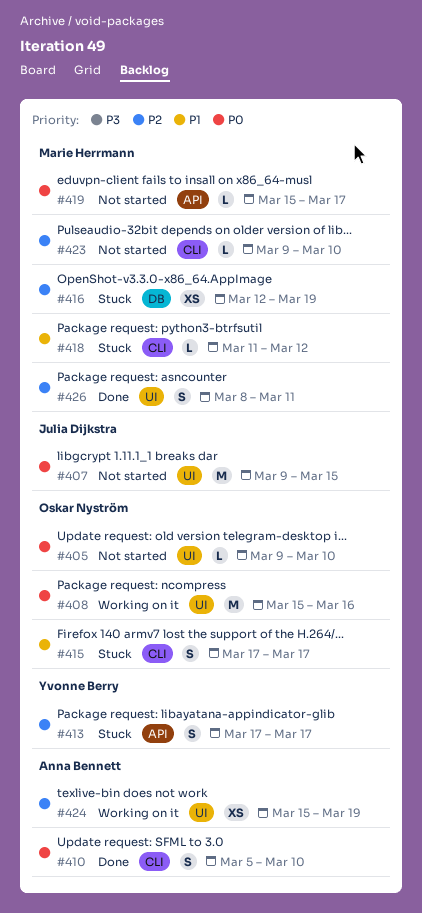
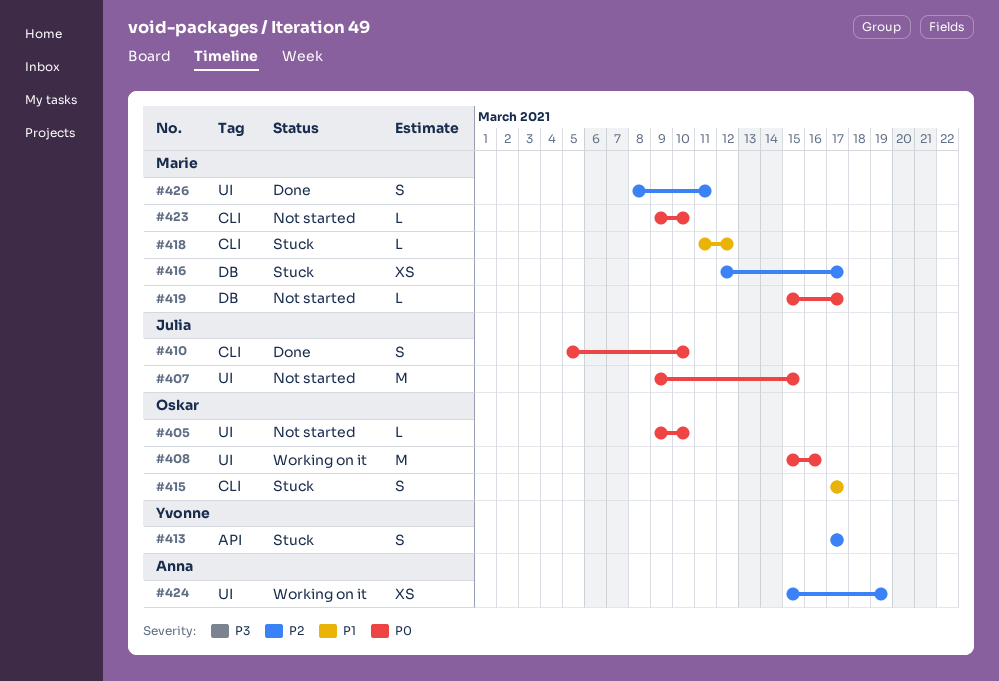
#410, owner: Anna Bennett -> Julia Dijkstra
#416, due: Mar 19 -> Mar 17
#419, label: API -> DB
#423, priority: P2 -> P0

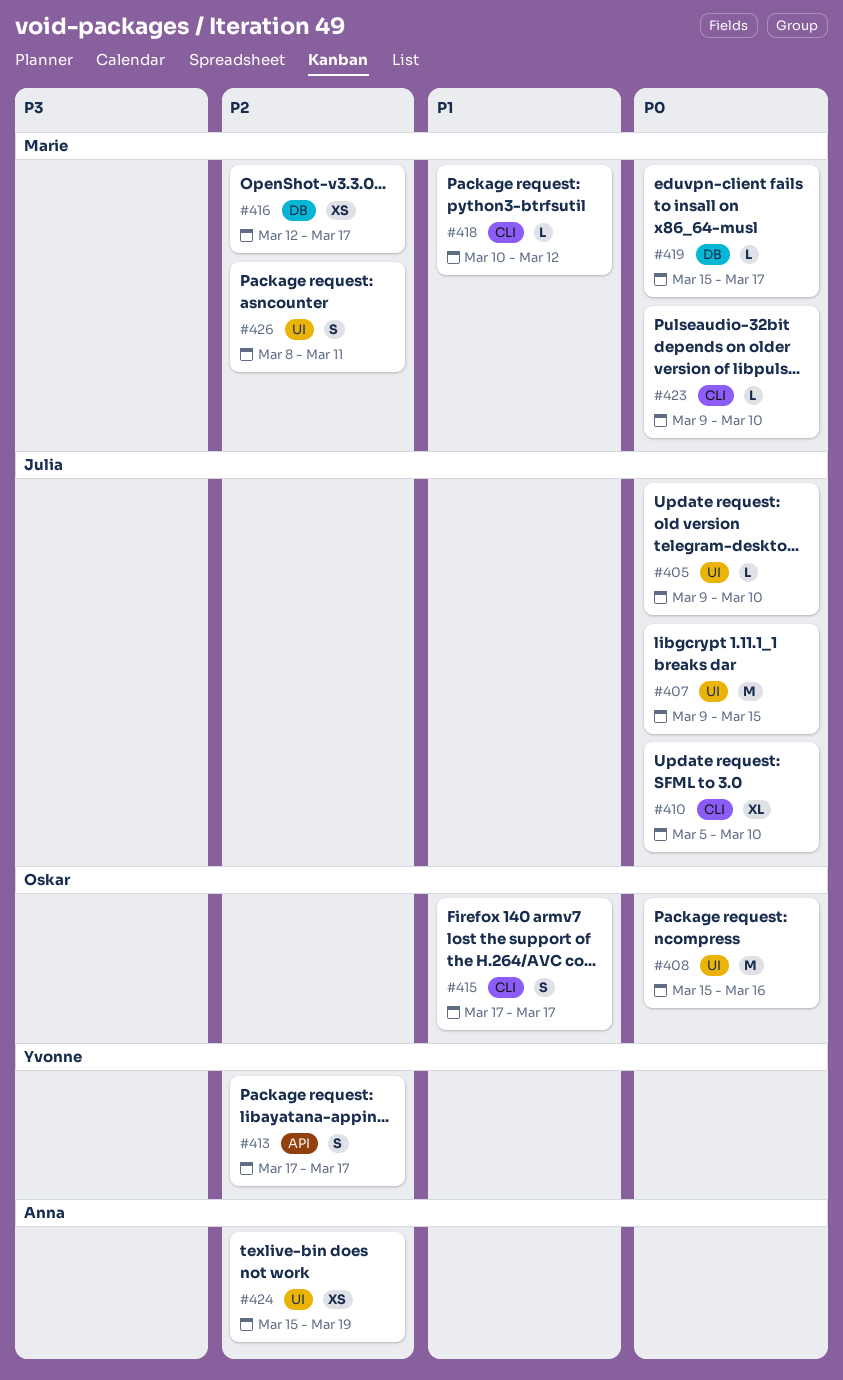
#405, owner: Oskar -> Julia
#410, estimate: S -> XL
#418, start: Mar 11 -> Mar 10

